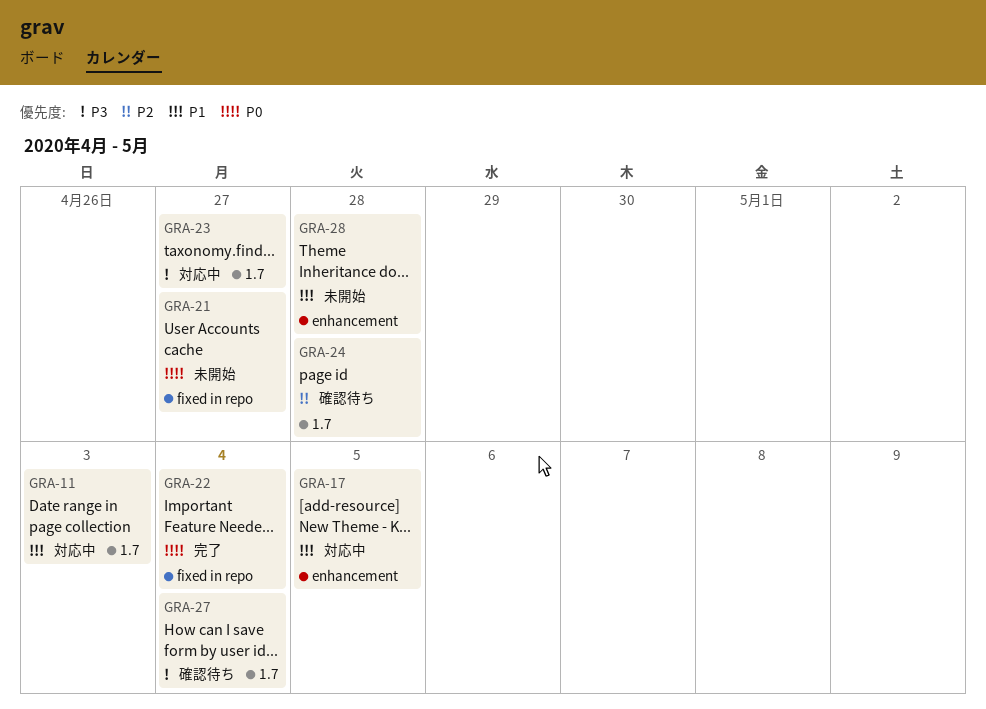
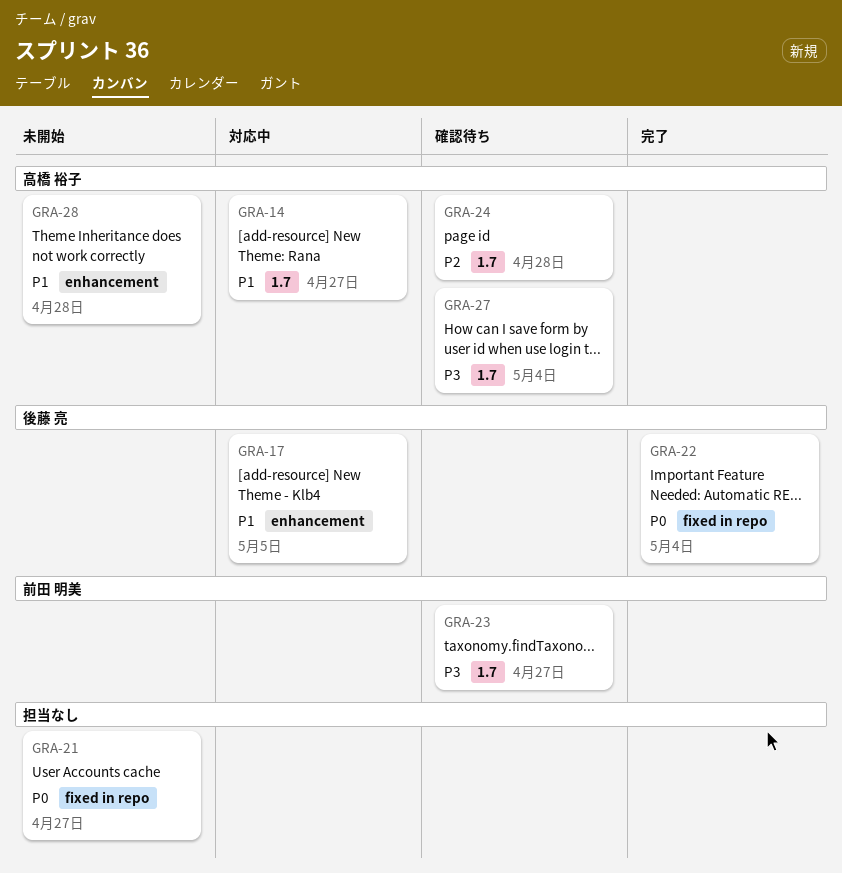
GRA-11: present -> none
GRA-14: none -> present
GRA-23, status: 対応中 -> 確認待ち

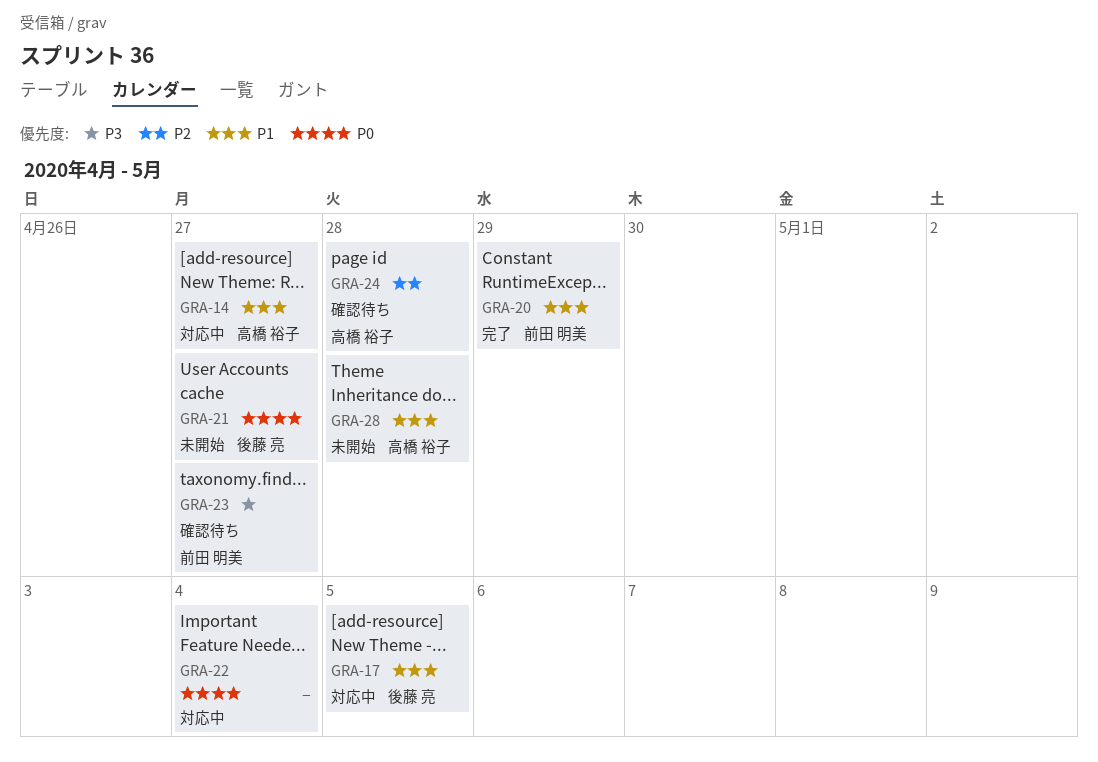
GRA-20: none -> present
GRA-21, owner: none -> 後藤 亮
GRA-22, status: 完了 -> 対応中
GRA-22, owner: 後藤 亮 -> none
GRA-27: present -> none

